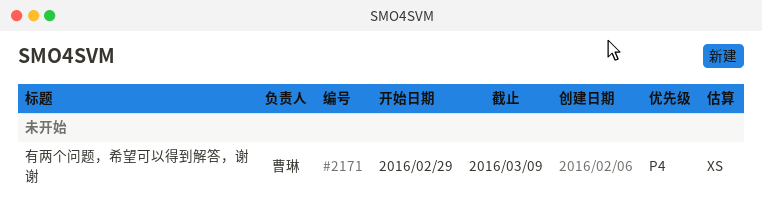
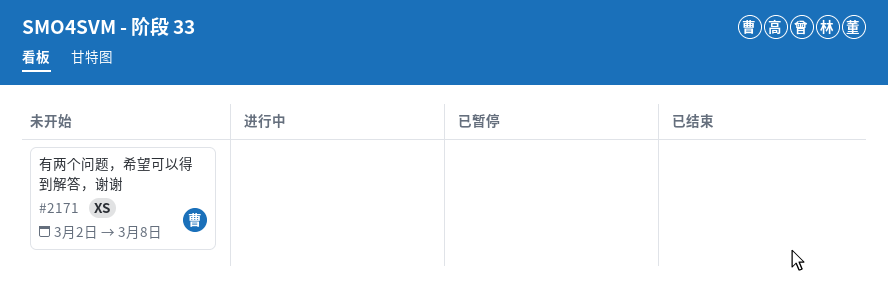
#2171, start: Feb 29 -> Mar 2
#2171, due: Mar 9 -> Mar 8

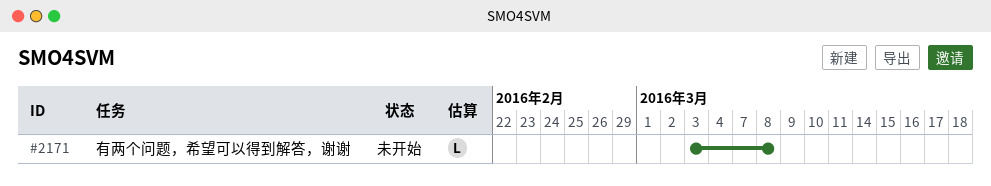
#2171, estimate: XS -> L
#2171, start: Mar 2 -> Mar 3

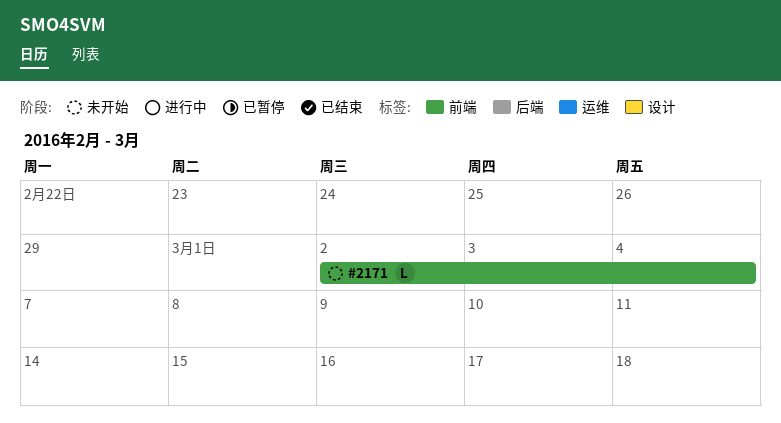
#2171, start: Mar 3 -> Mar 2
#2171, due: Mar 8 -> Mar 4

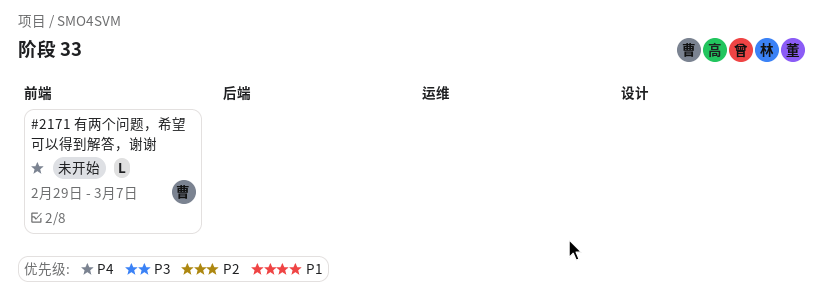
#2171, start: Mar 2 -> Feb 29
#2171, due: Mar 4 -> Mar 7

